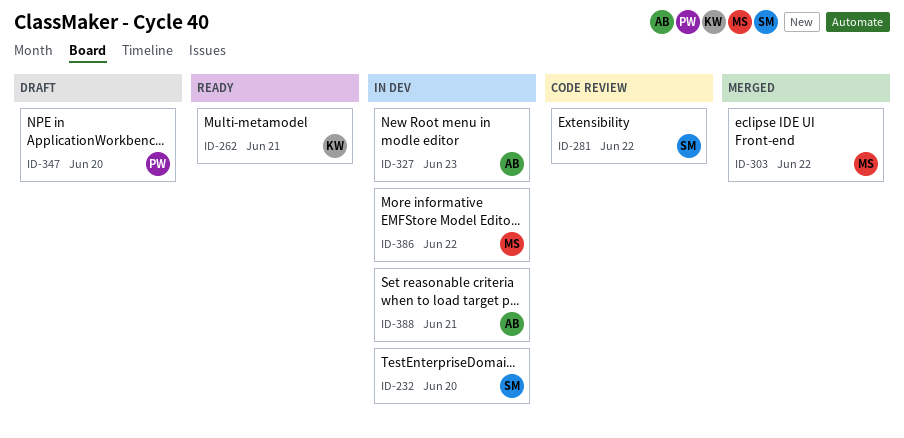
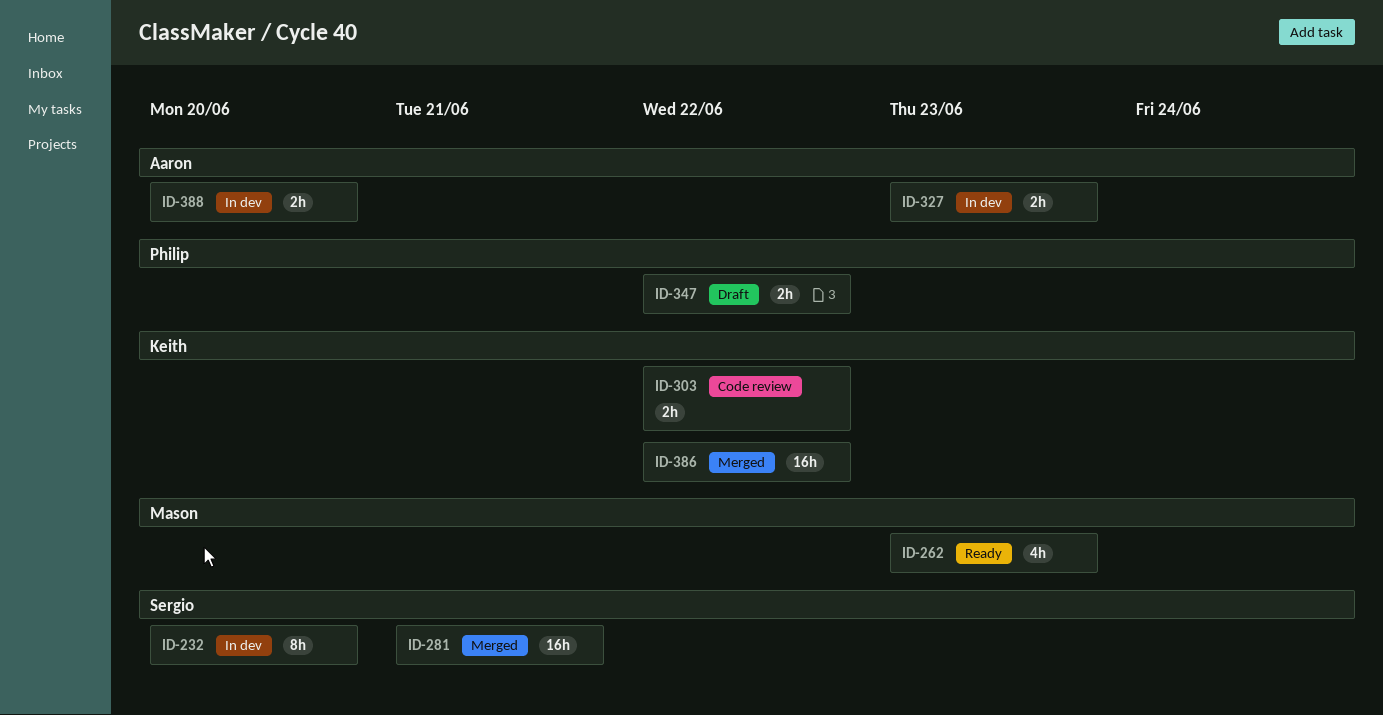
ID-262, owner: Keith -> Mason
ID-262, due: Jun 21 -> Jun 23
ID-281, status: Code review -> Merged
ID-281, due: Jun 22 -> Jun 21
ID-303, status: Merged -> Code review
ID-303, owner: Mason -> Keith
ID-347, due: Jun 20 -> Jun 22
ID-386, status: In dev -> Merged
ID-386, owner: Mason -> Keith
ID-388, due: Jun 21 -> Jun 20

